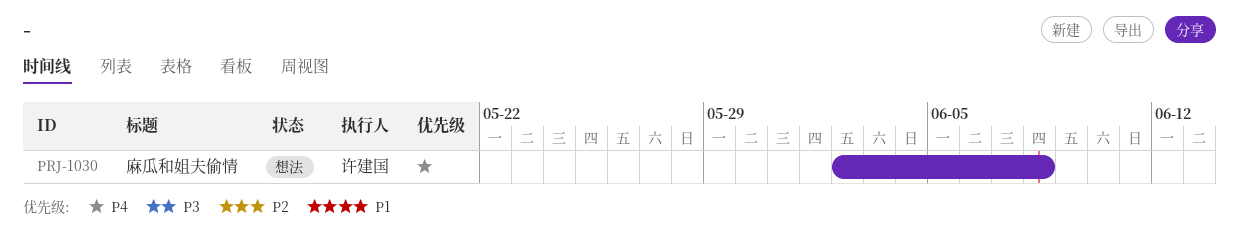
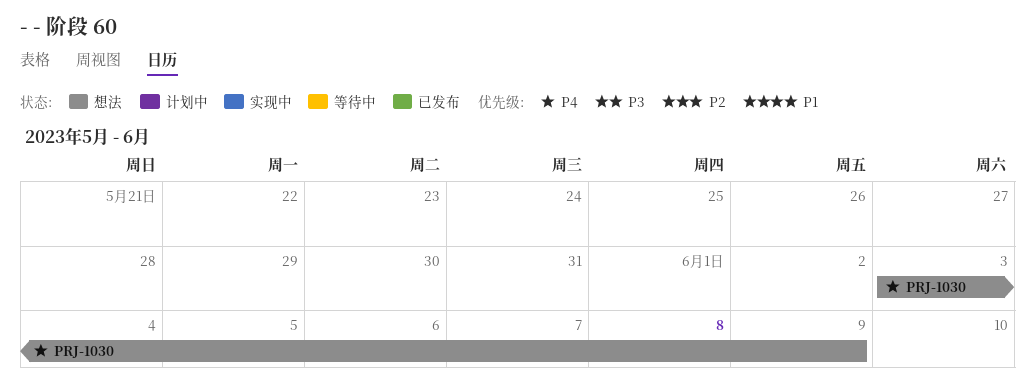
PRJ-1030, start: Jun 2 -> Jun 3
PRJ-1030, due: Jun 8 -> Jun 9

